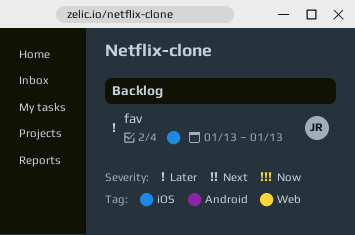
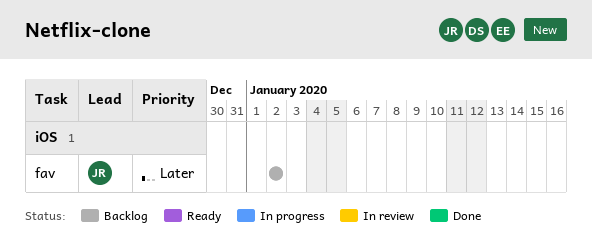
fav, start: Jan 13 -> Jan 2
fav, due: Jan 13 -> Jan 2

